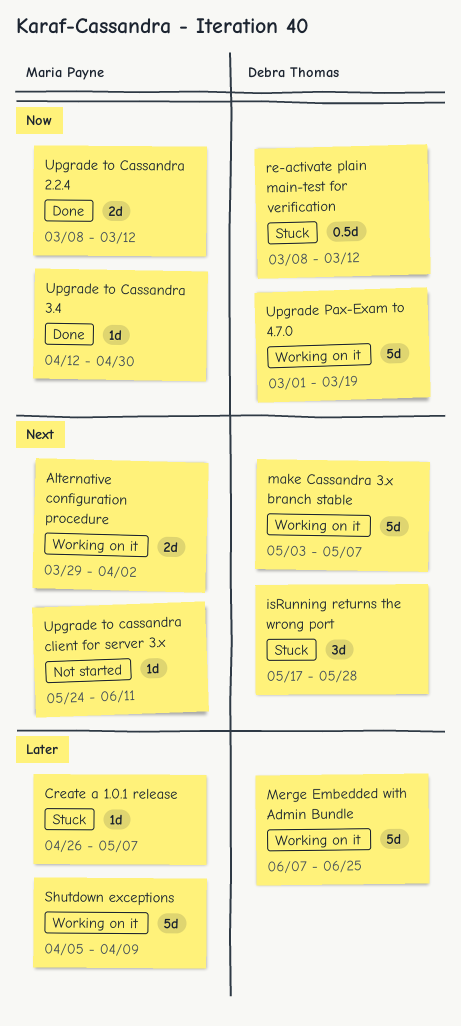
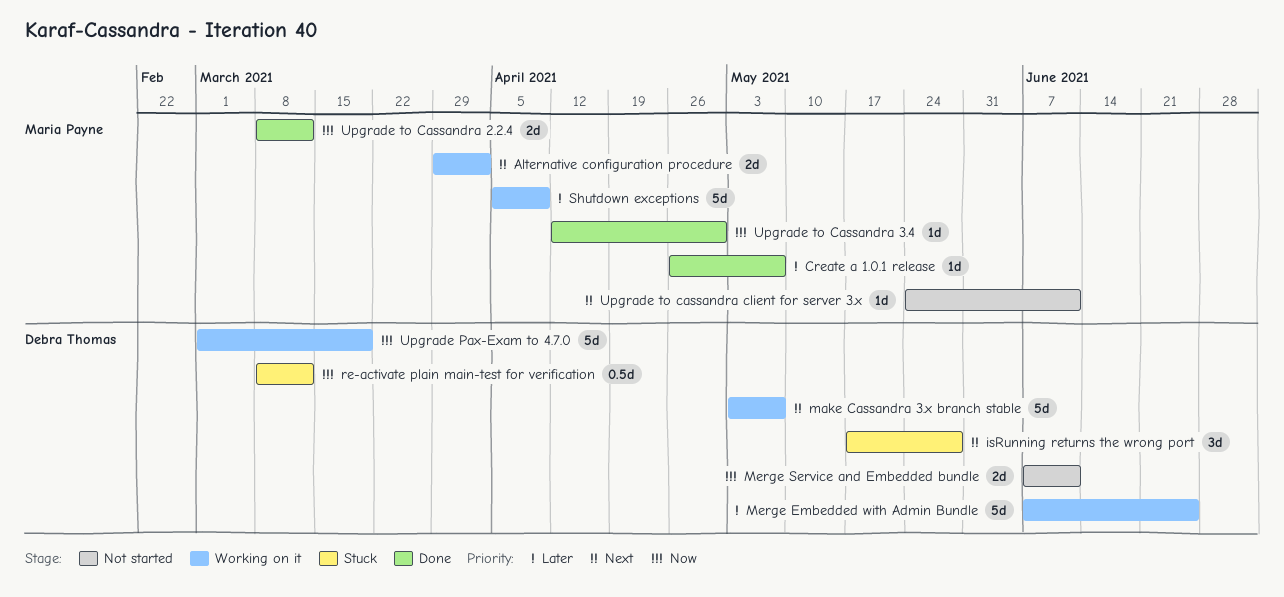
Create a 1.0.1 release, status: Stuck -> Done
Merge Service and Embedded bundle: none -> present

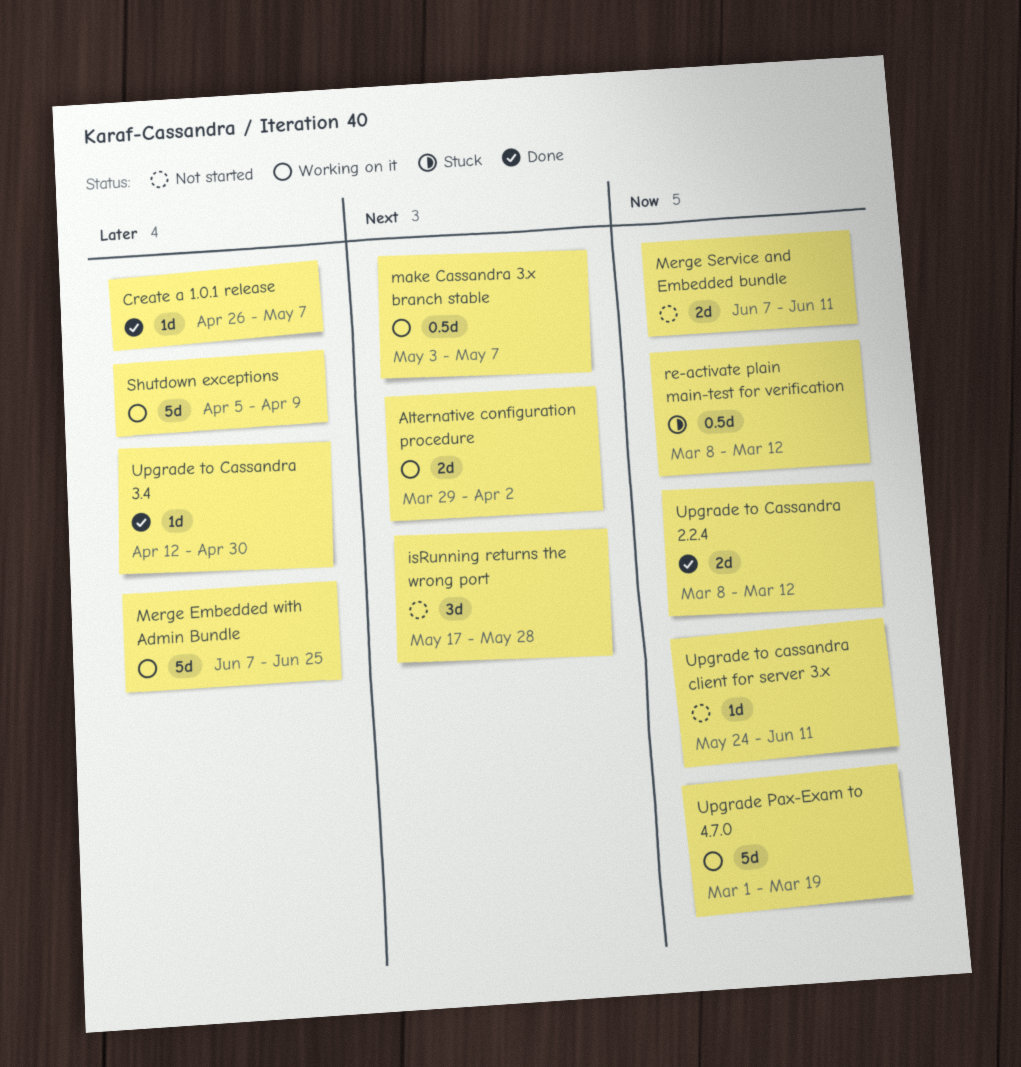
isRunning returns the wrong port, status: Stuck -> Not started
make Cassandra 3.x branch stable, estimate: 5d -> 0.5d
Upgrade to Cassandra 3.4, priority: Now -> Later
Upgrade to cassandra client for server 3.x, priority: Next -> Now

